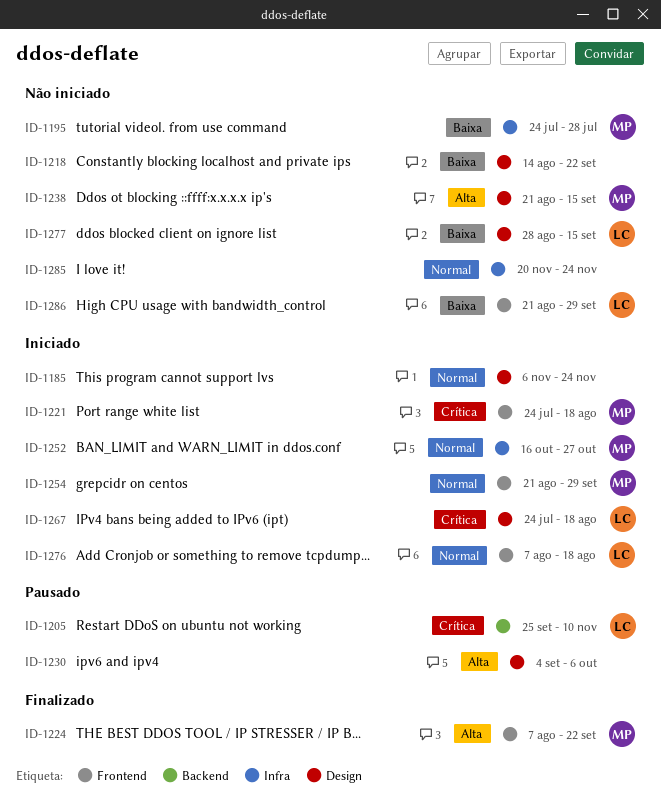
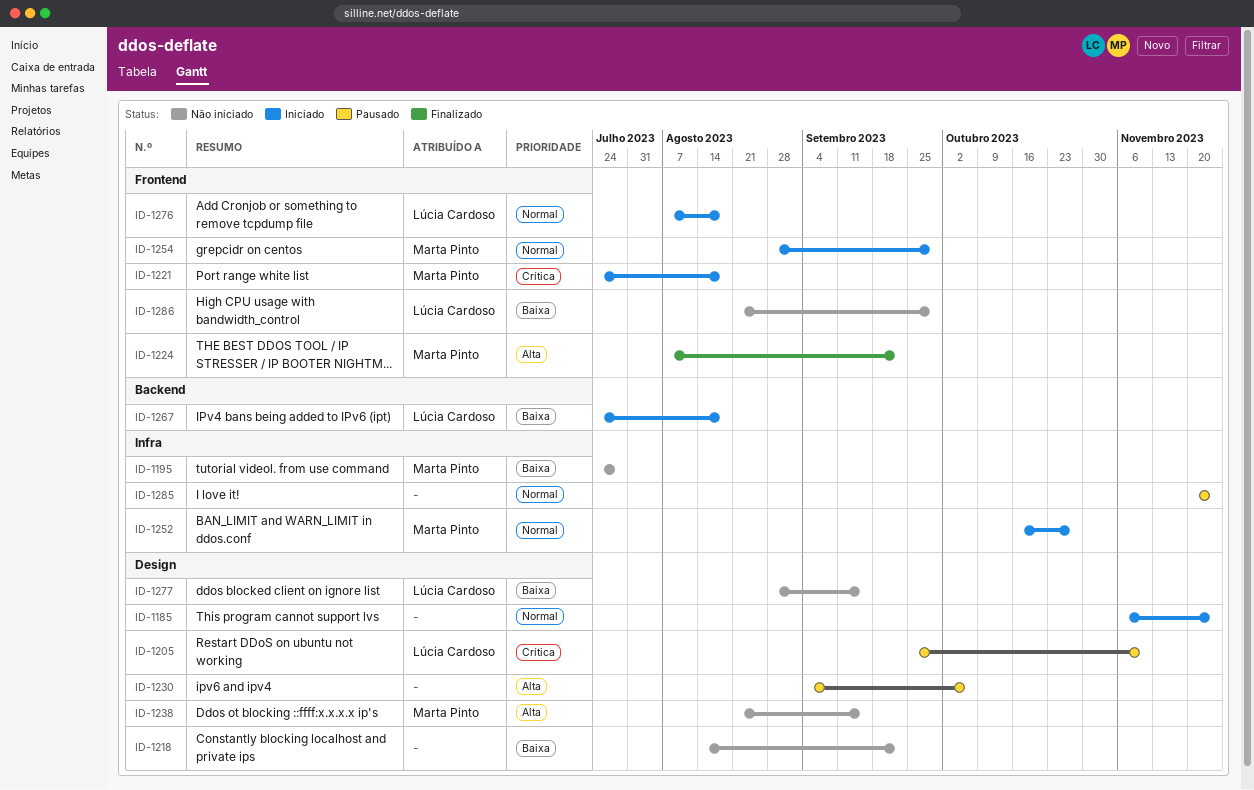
ID-1205, label: Backend -> Design
ID-1254, start: Aug 21 -> Aug 28
ID-1267, priority: Crítica -> Baixa
ID-1267, label: Design -> Backend
ID-1285, status: Não iniciado -> Pausado

